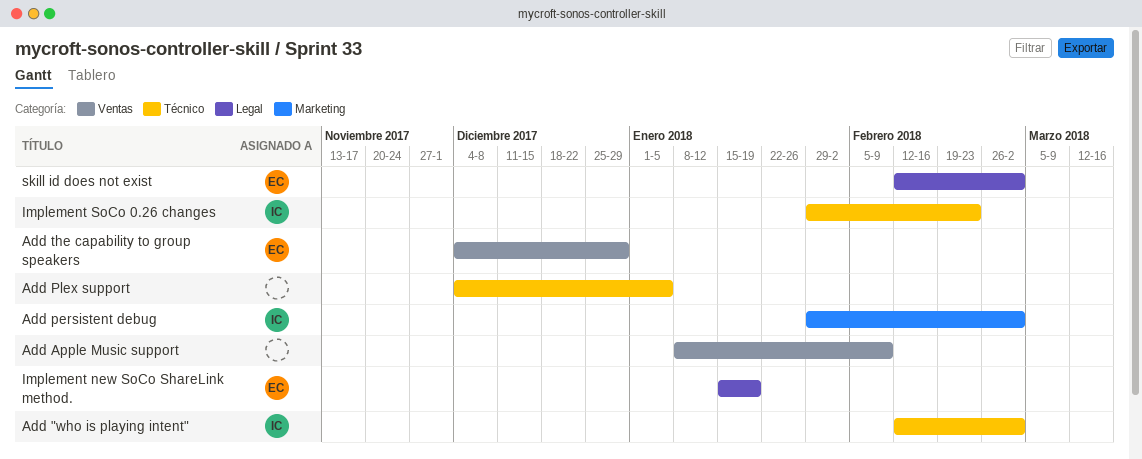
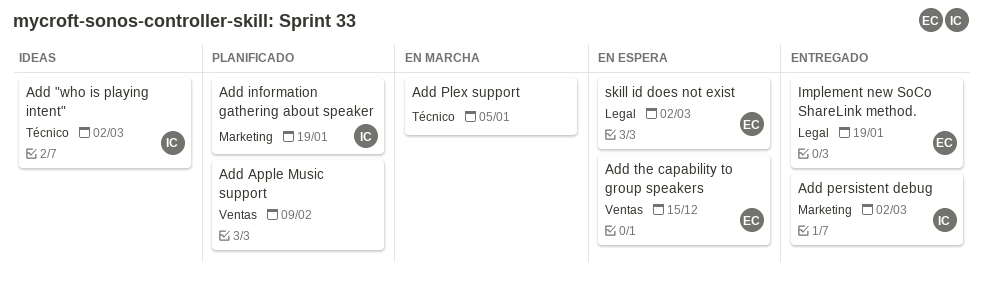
Add information gathering about speaker: none -> present
Add the capability to group speakers, due: Dec 29 -> Dec 15
Implement SoCo 0.26 changes: present -> none

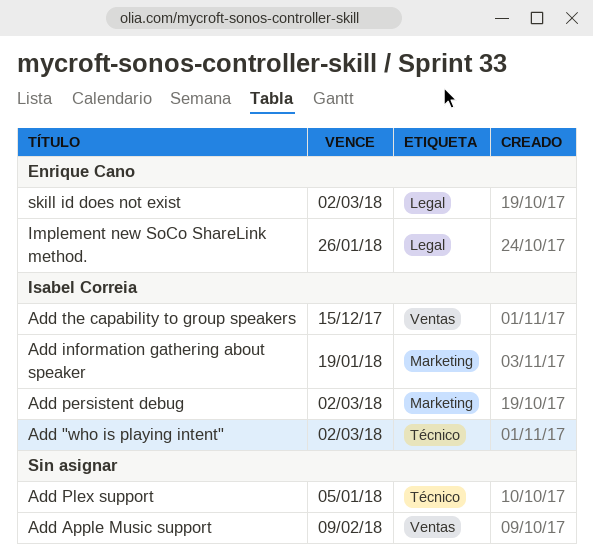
Add the capability to group speakers, owner: Enrique Cano -> Isabel Correia
Implement new SoCo ShareLink method., due: Jan 19 -> Jan 26

